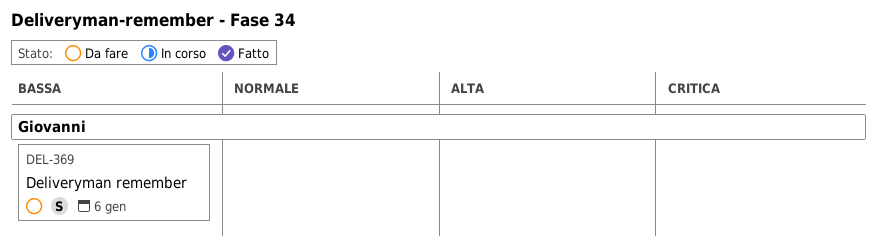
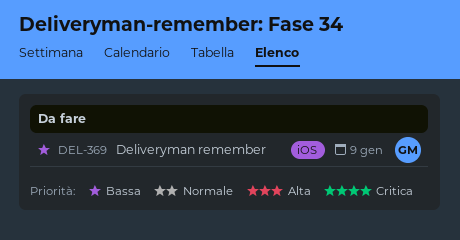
DEL-369, due: Jan 6 -> Jan 9

